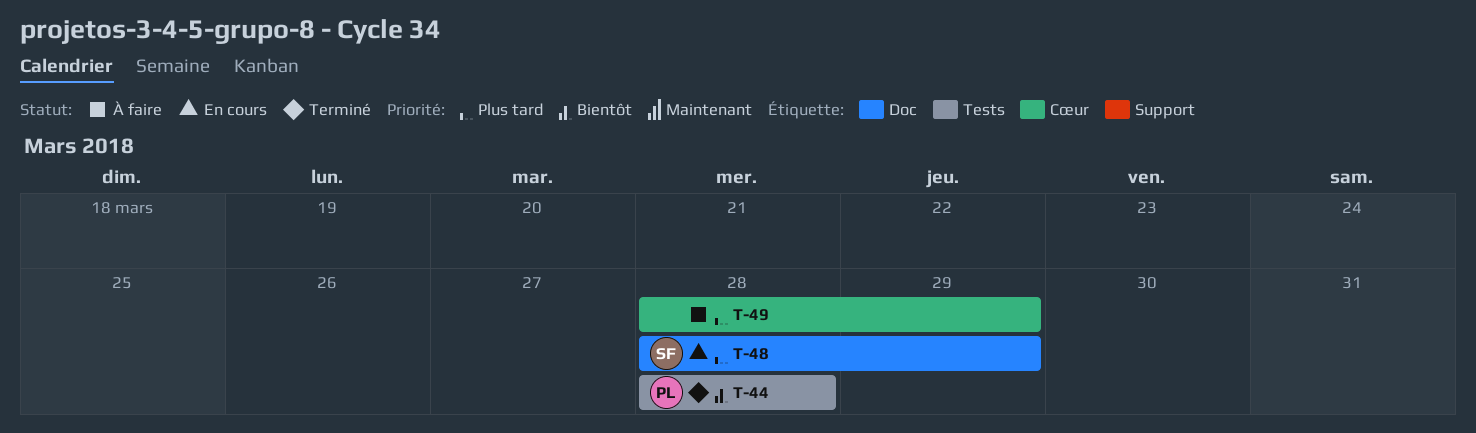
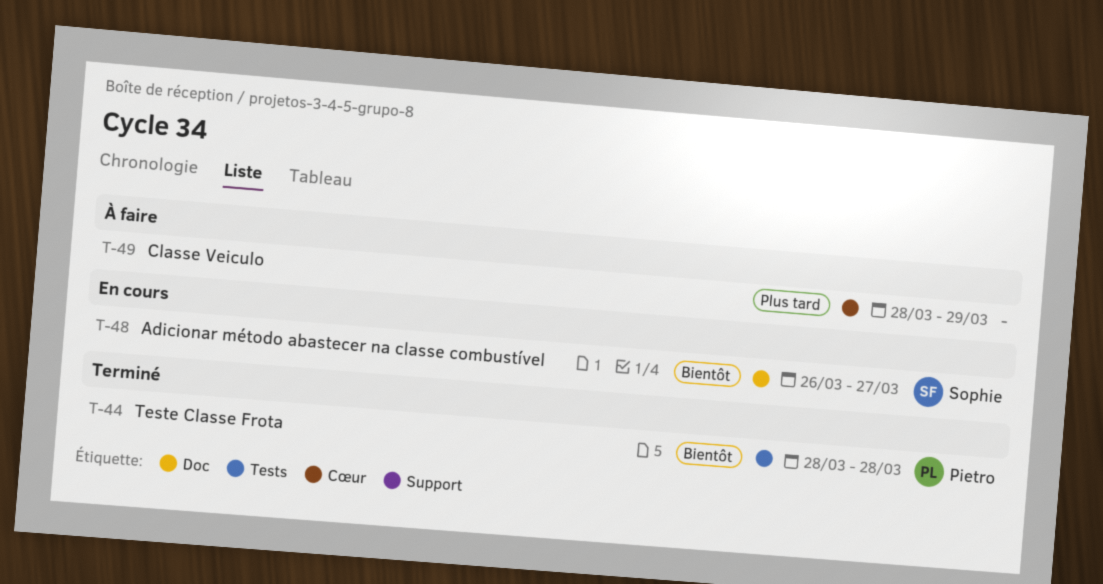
T-48, priority: Plus tard -> Bientôt
T-48, start: Mar 28 -> Mar 26
T-48, due: Mar 29 -> Mar 27

